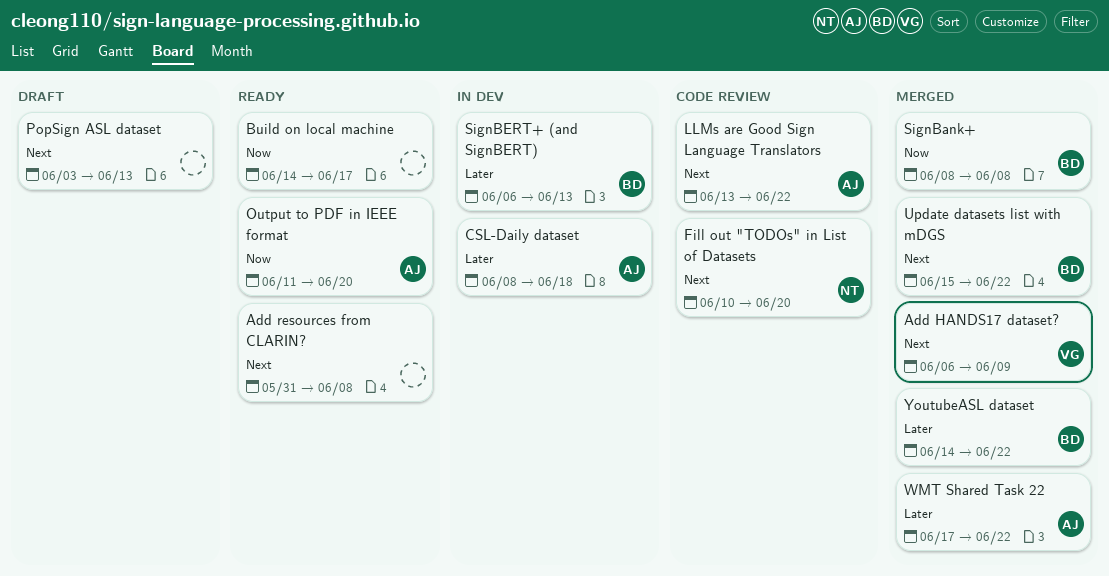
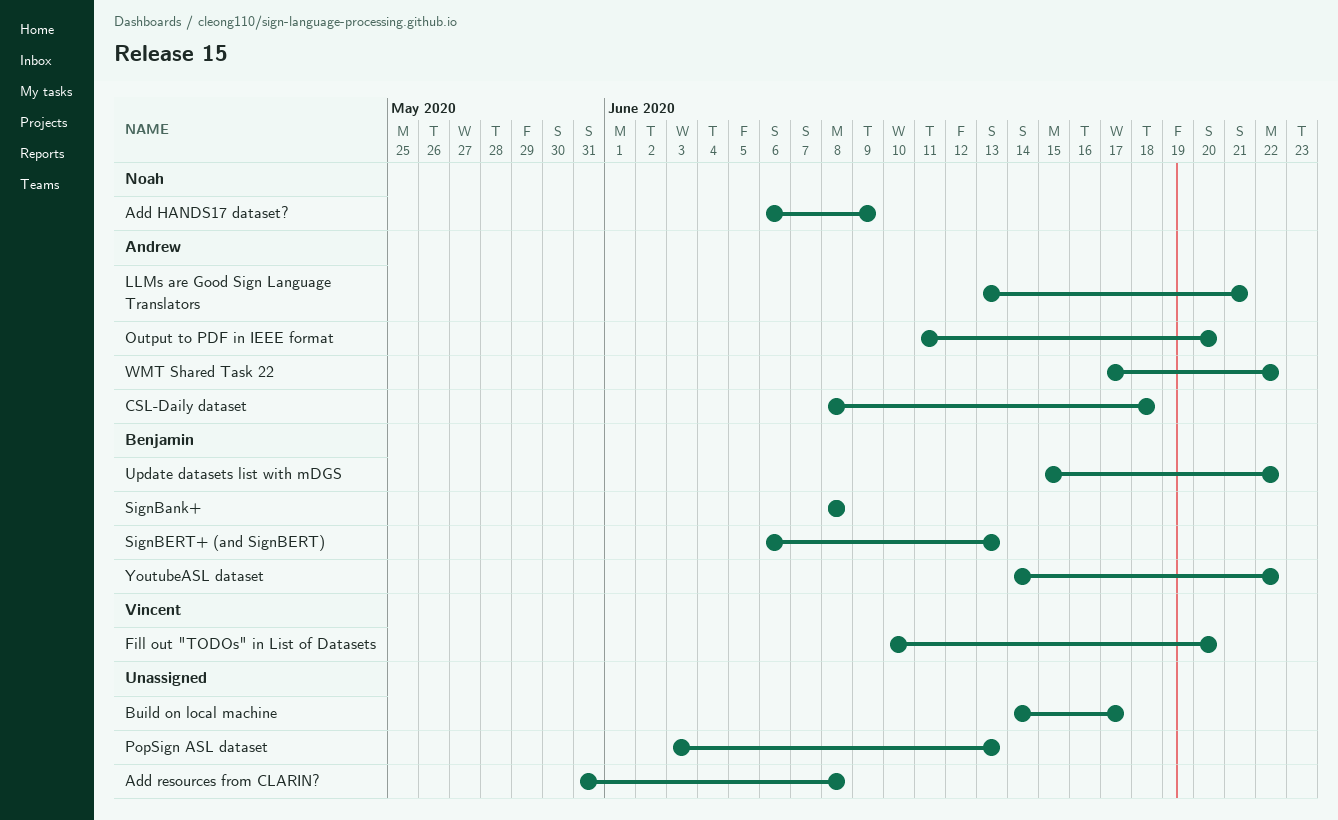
Add HANDS17 dataset?, owner: Vincent -> Noah
Fill out "TODOs" in List of Datasets, owner: Noah -> Vincent
LLMs are Good Sign Language Translators, due: Jun 22 -> Jun 21

